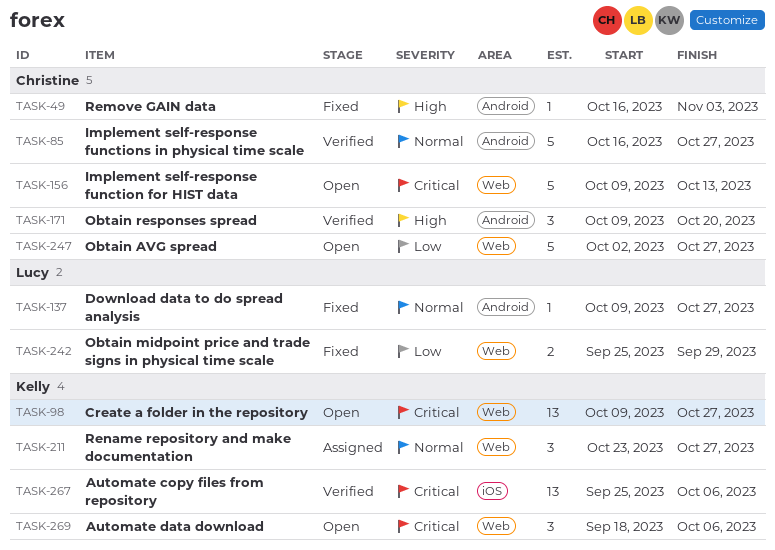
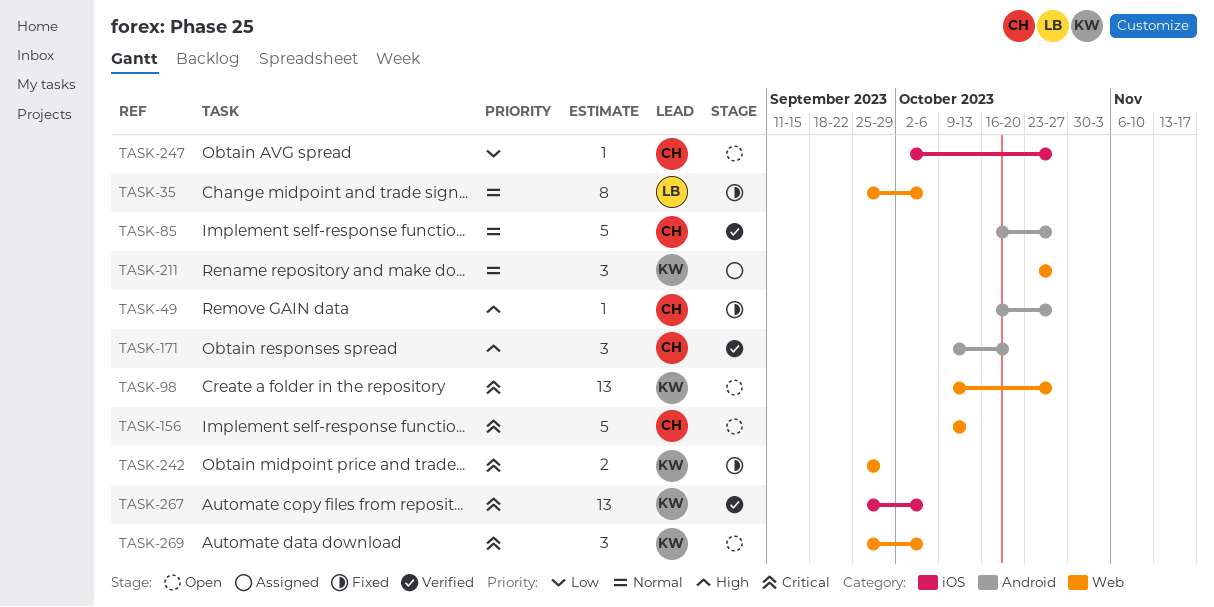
TASK-35: none -> present
TASK-49, due: Nov 3 -> Oct 27
TASK-137: present -> none
TASK-242, owner: Lucy -> Kelly
TASK-242, priority: Low -> Critical
TASK-247, label: Web -> iOS
TASK-247, estimate: 5 -> 1
TASK-269, start: Sep 18 -> Sep 25

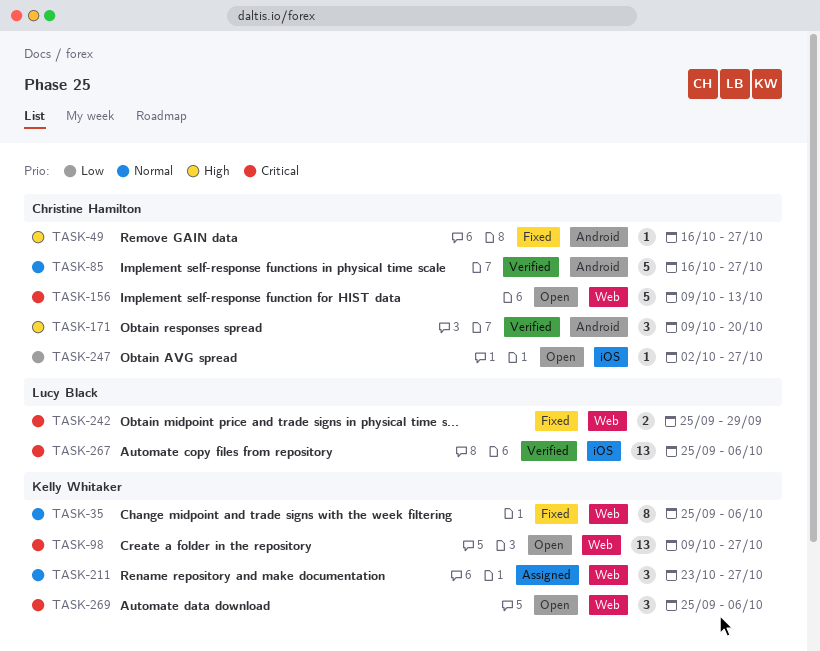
TASK-35, owner: Lucy Black -> Kelly Whitaker
TASK-242, owner: Kelly Whitaker -> Lucy Black
TASK-267, owner: Kelly Whitaker -> Lucy Black

